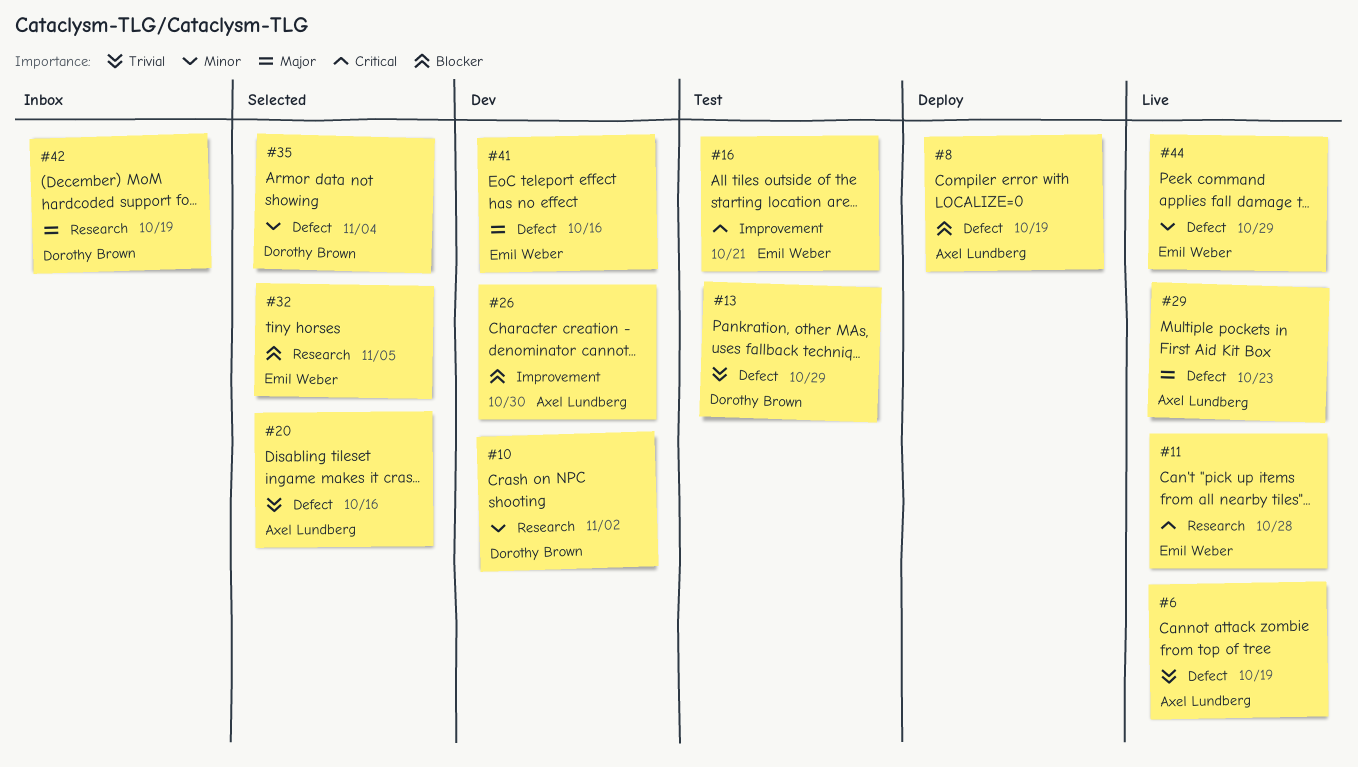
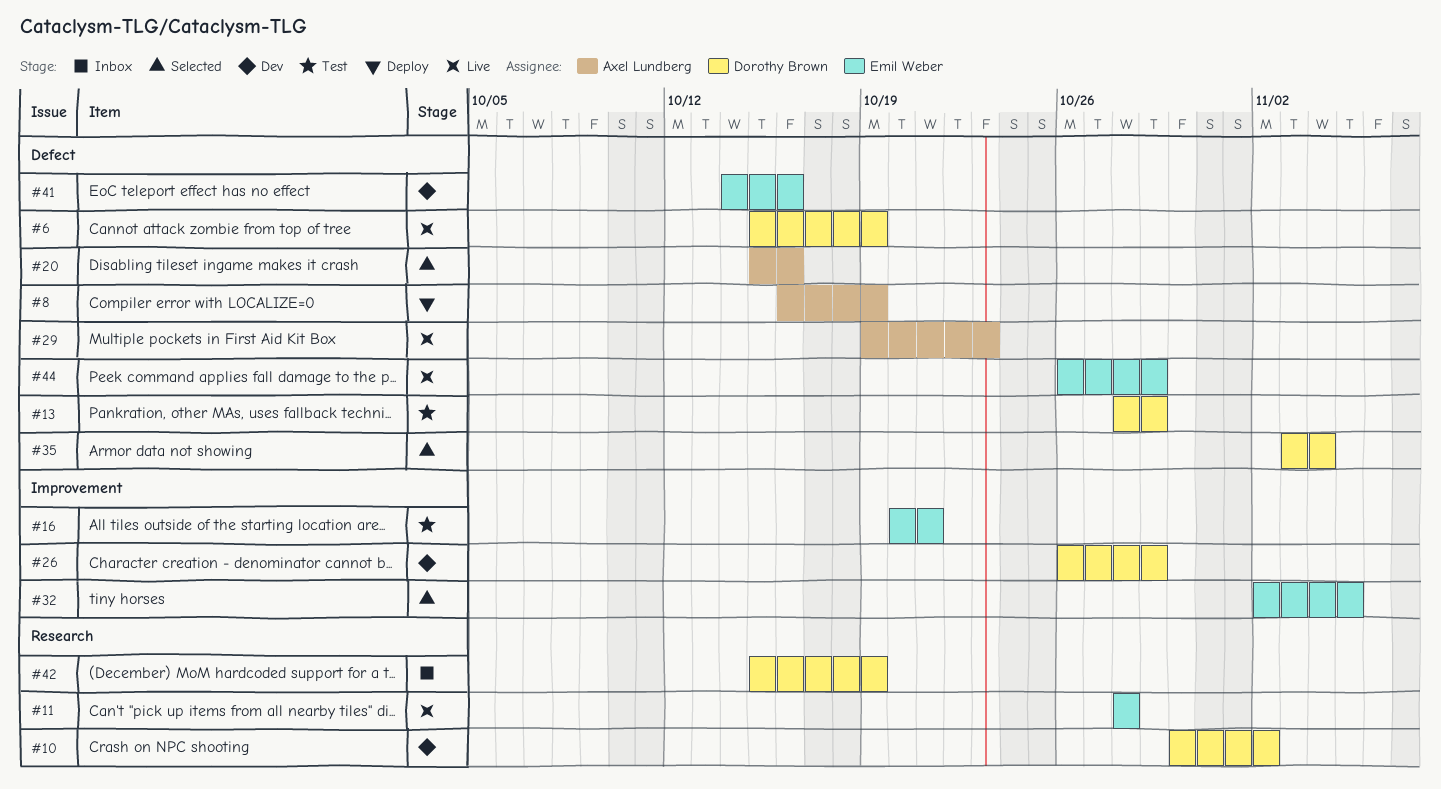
#6, owner: Axel Lundberg -> Dorothy Brown
#26, owner: Axel Lundberg -> Dorothy Brown
#26, due: Oct 30 -> Oct 29
#32, label: Research -> Improvement

